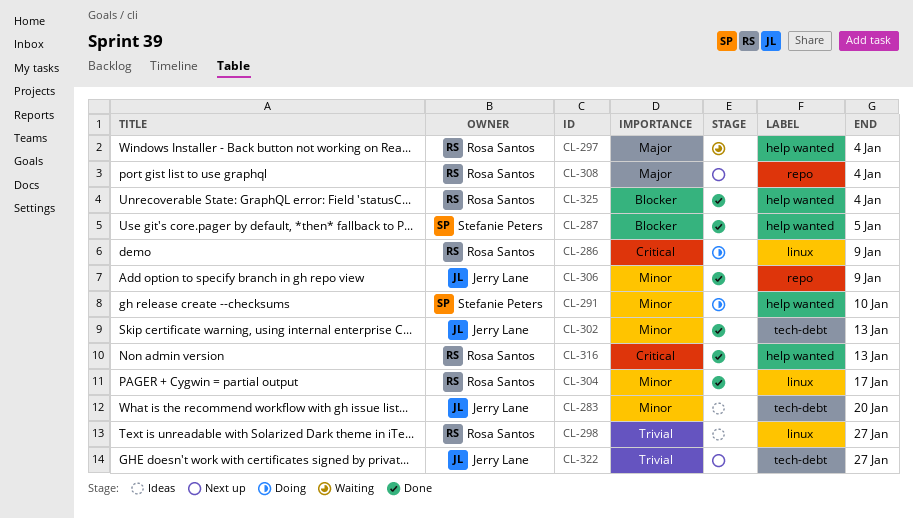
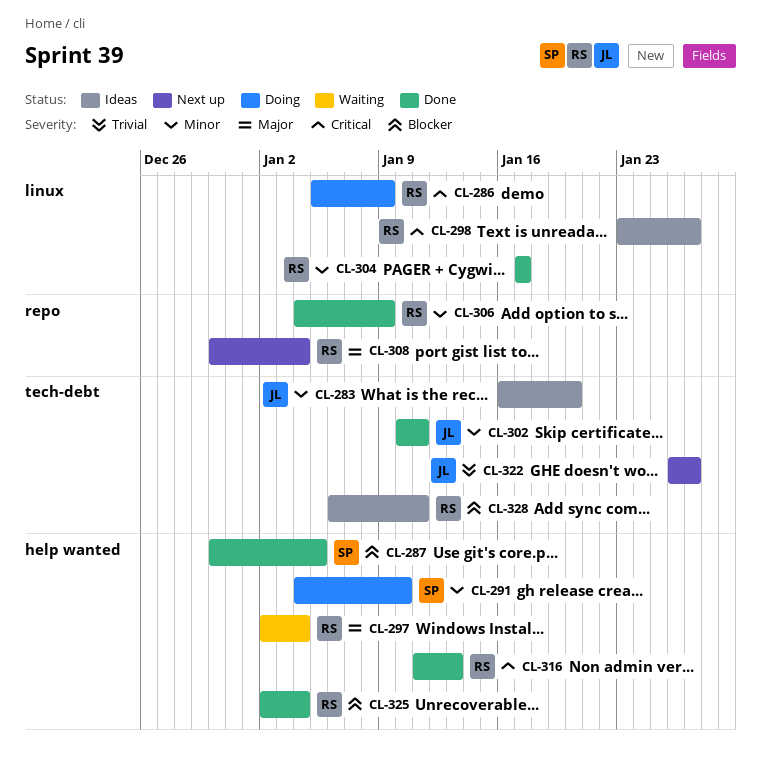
CL-298, priority: Trivial -> Critical
CL-302, due: Jan 13 -> Jan 11
CL-306, owner: Jerry Lane -> Rosa Santos
CL-328: none -> present

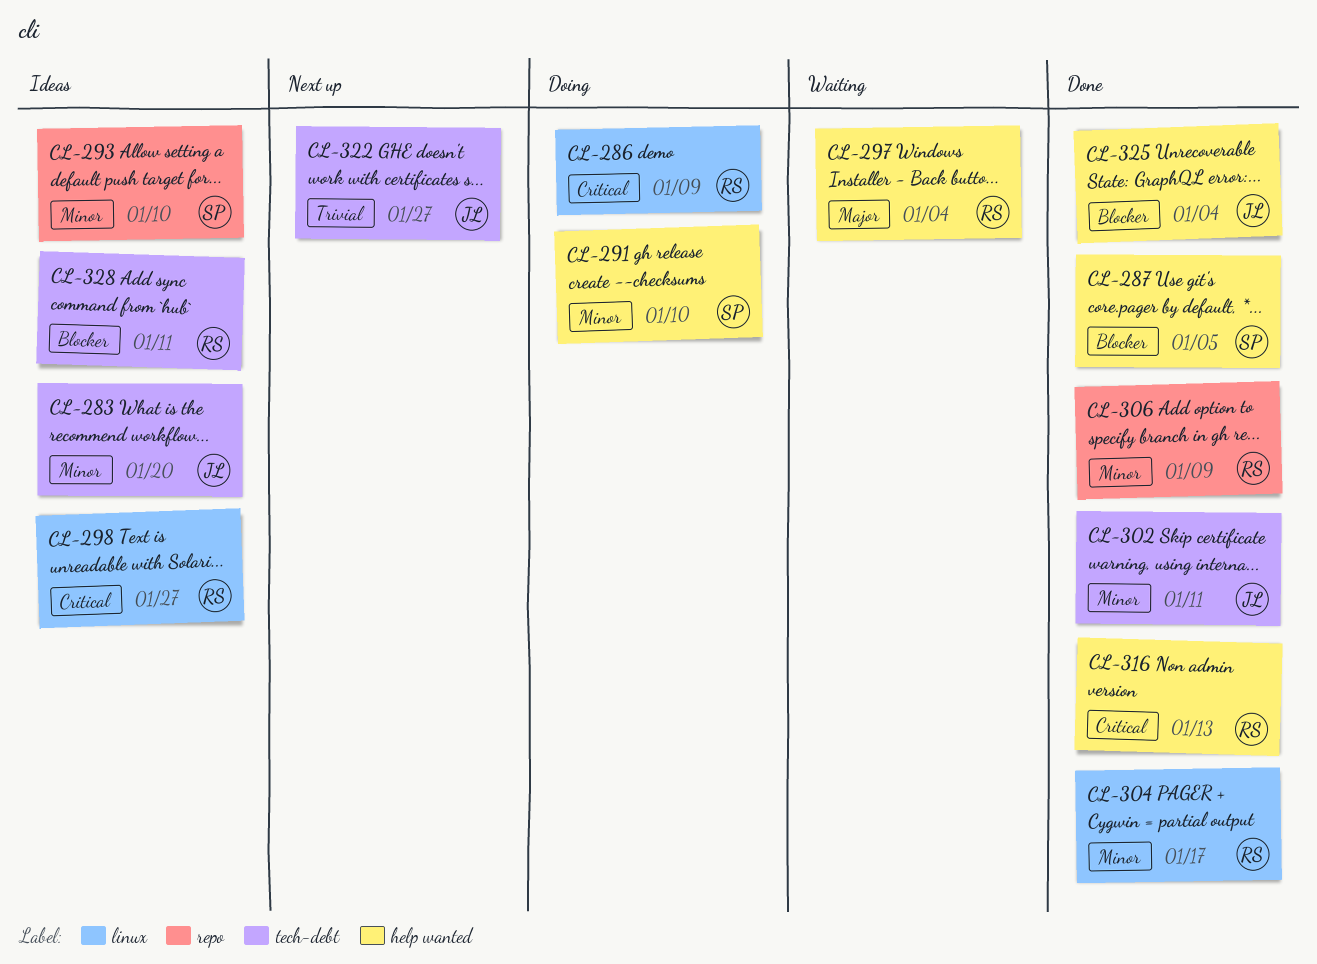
CL-293: none -> present
CL-308: present -> none
CL-325, owner: RS -> JL

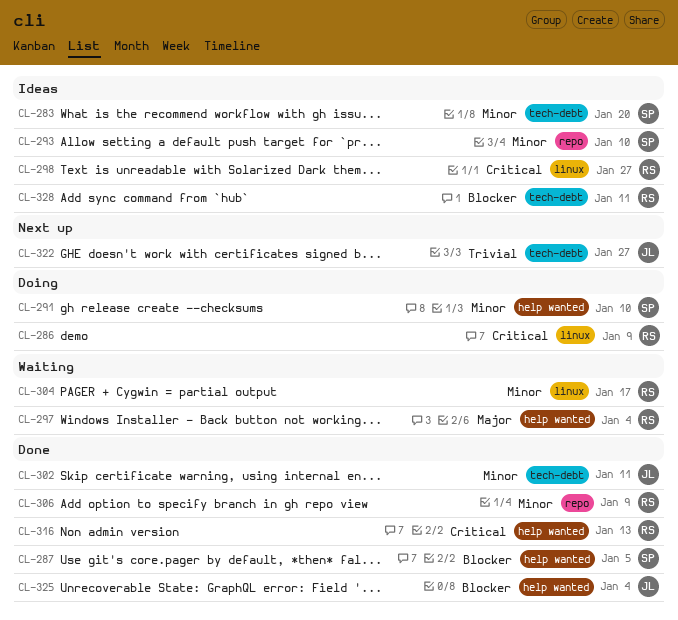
CL-283, owner: JL -> SP
CL-304, status: Done -> Waiting

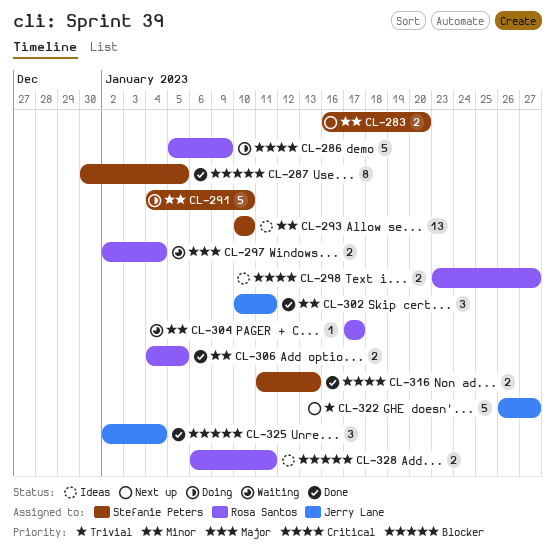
CL-283, status: Ideas -> Next up
CL-306, due: Jan 9 -> Jan 5
CL-316, owner: Rosa Santos -> Stefanie Peters

